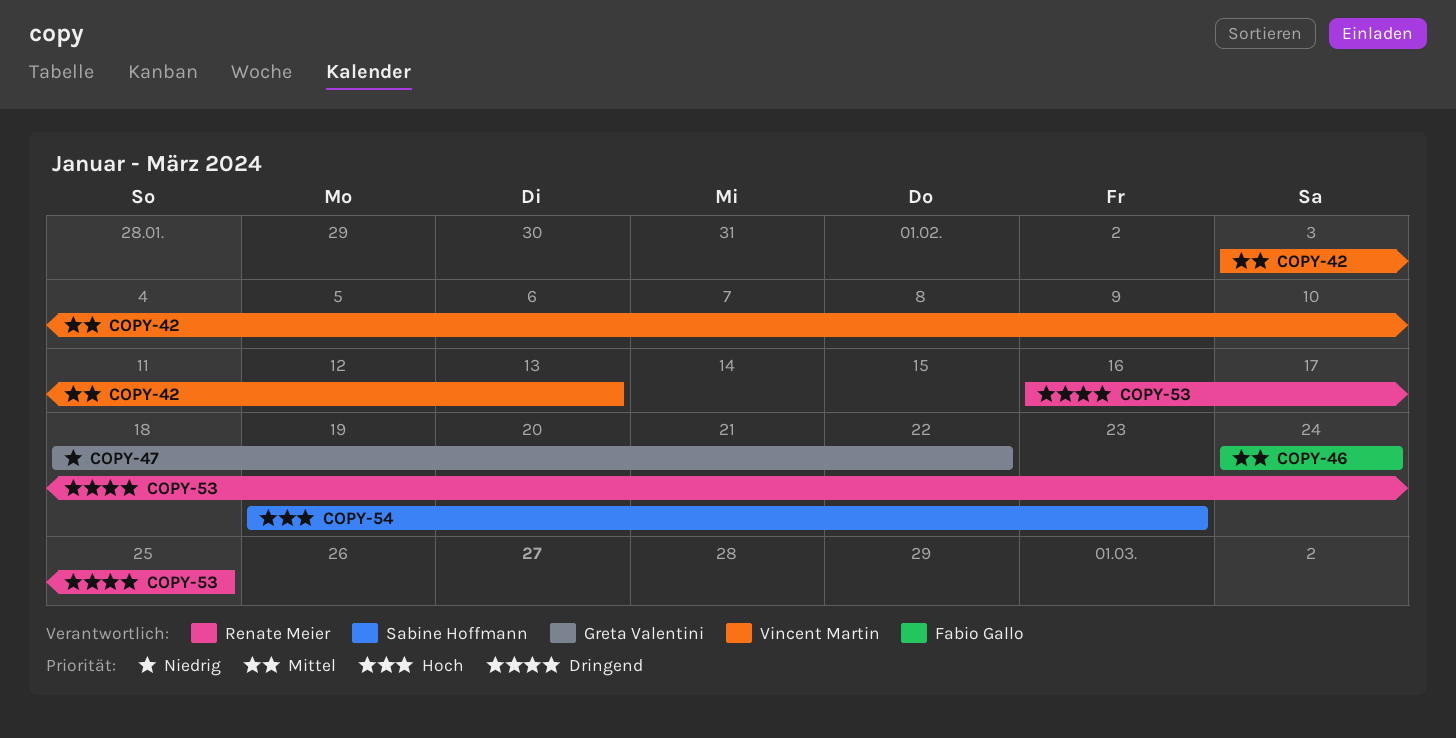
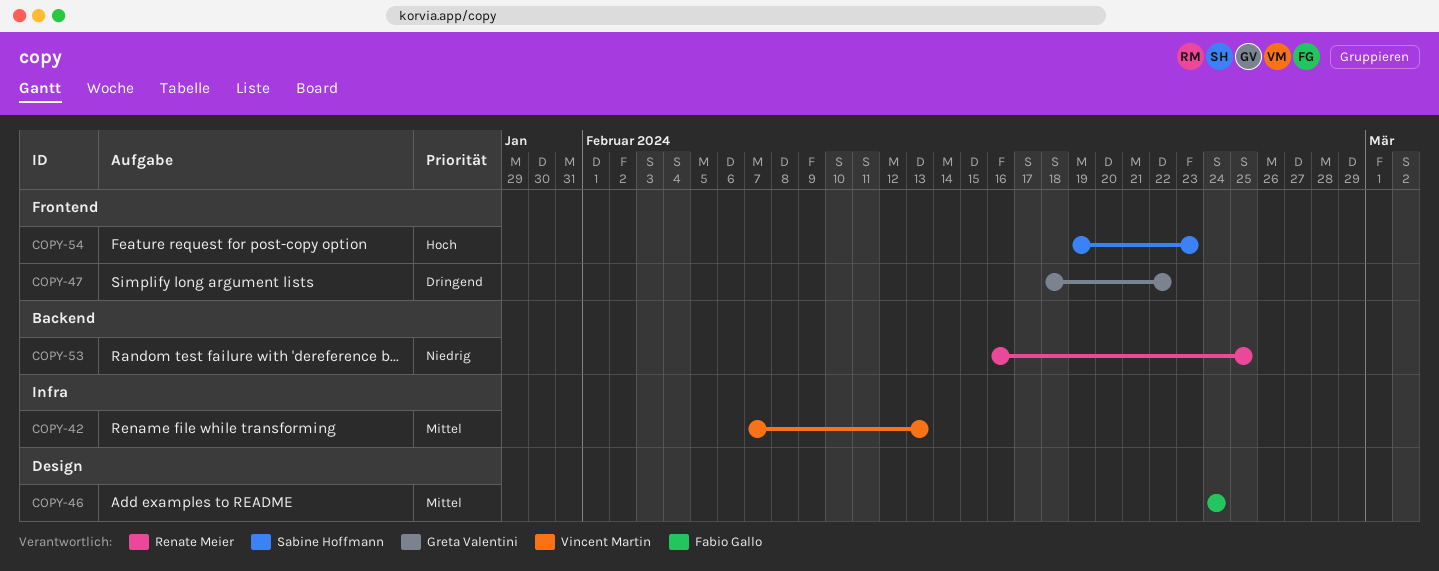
COPY-42, start: Feb 3 -> Feb 7
COPY-47, priority: Niedrig -> Dringend
COPY-53, priority: Dringend -> Niedrig

